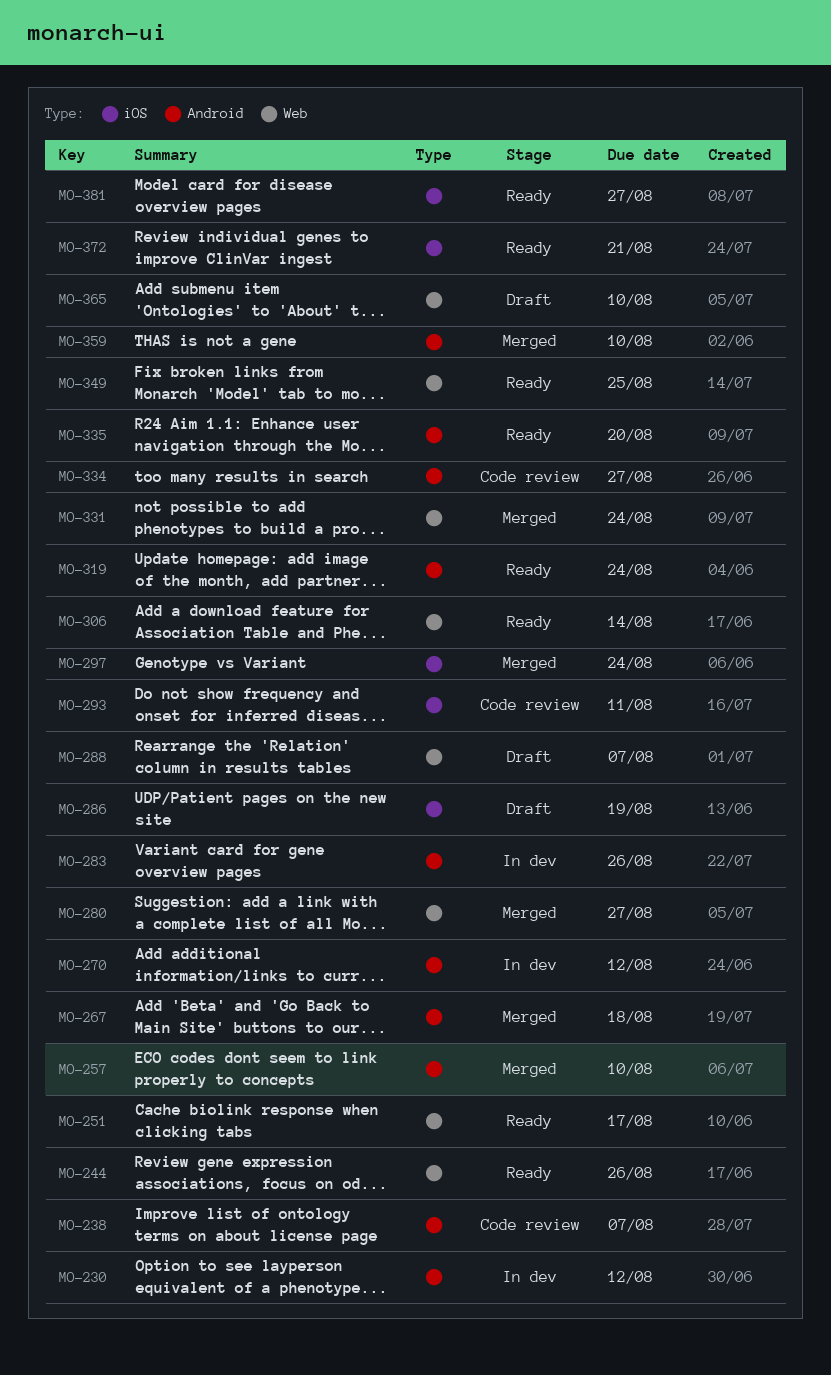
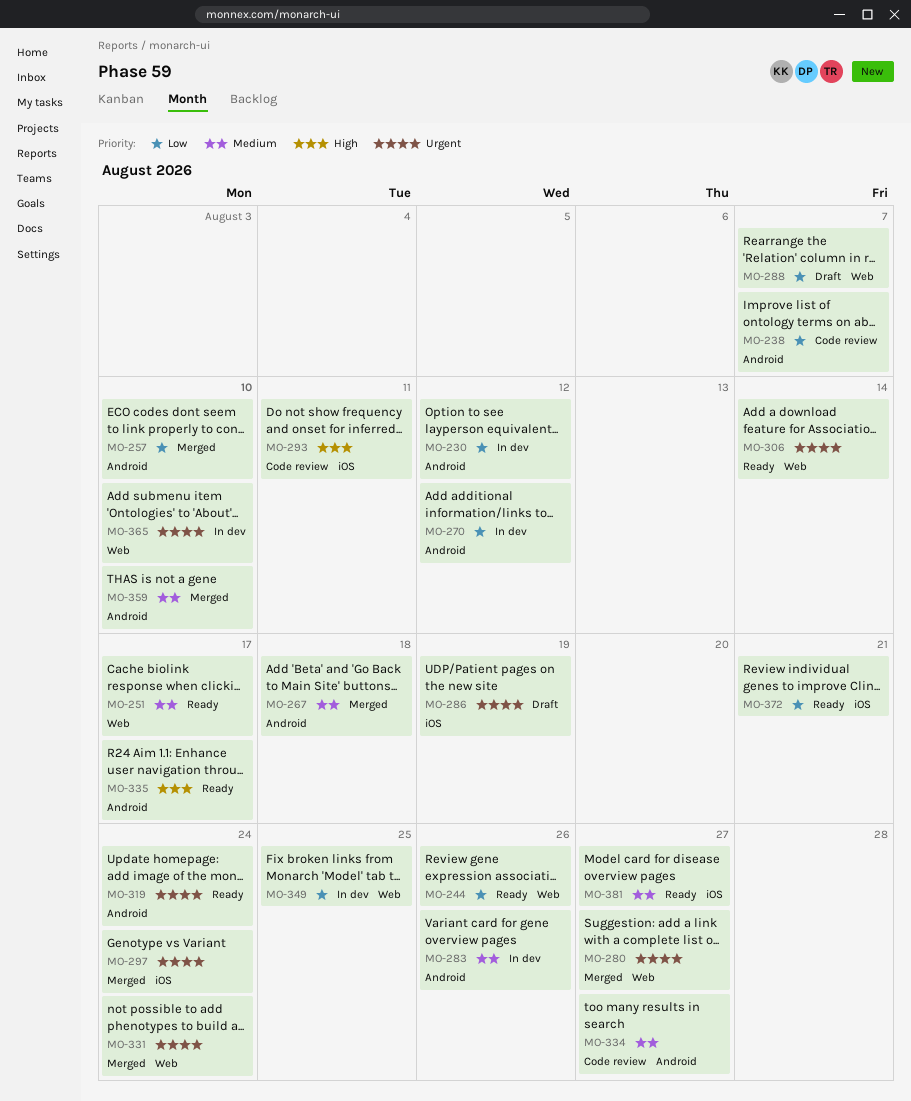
MO-335, due: Aug 20 -> Aug 17
MO-349, status: Ready -> In dev
MO-365, status: Draft -> In dev

